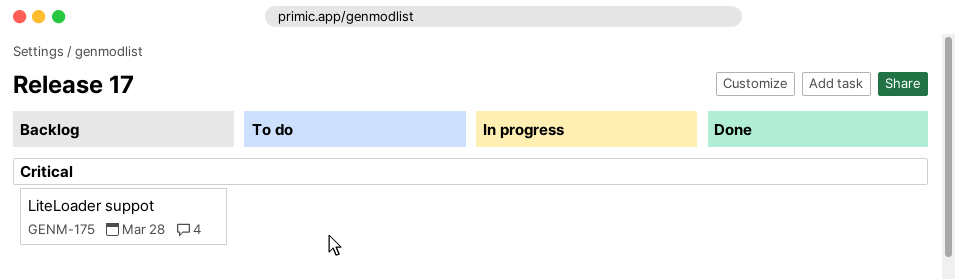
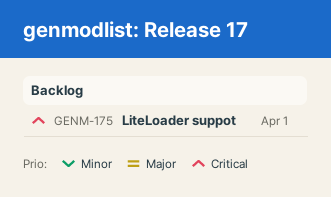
GENM-175, due: Mar 28 -> Apr 1

